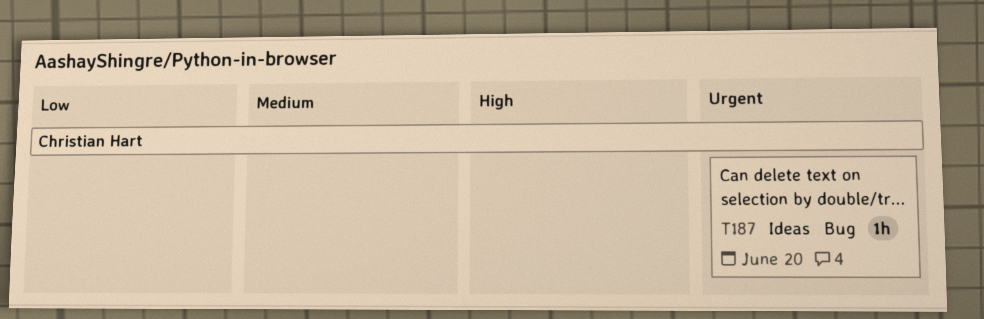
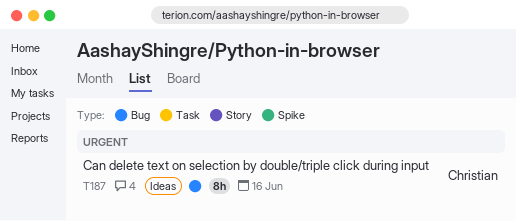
T187, estimate: 1h -> 8h
T187, due: Jun 20 -> Jun 16

